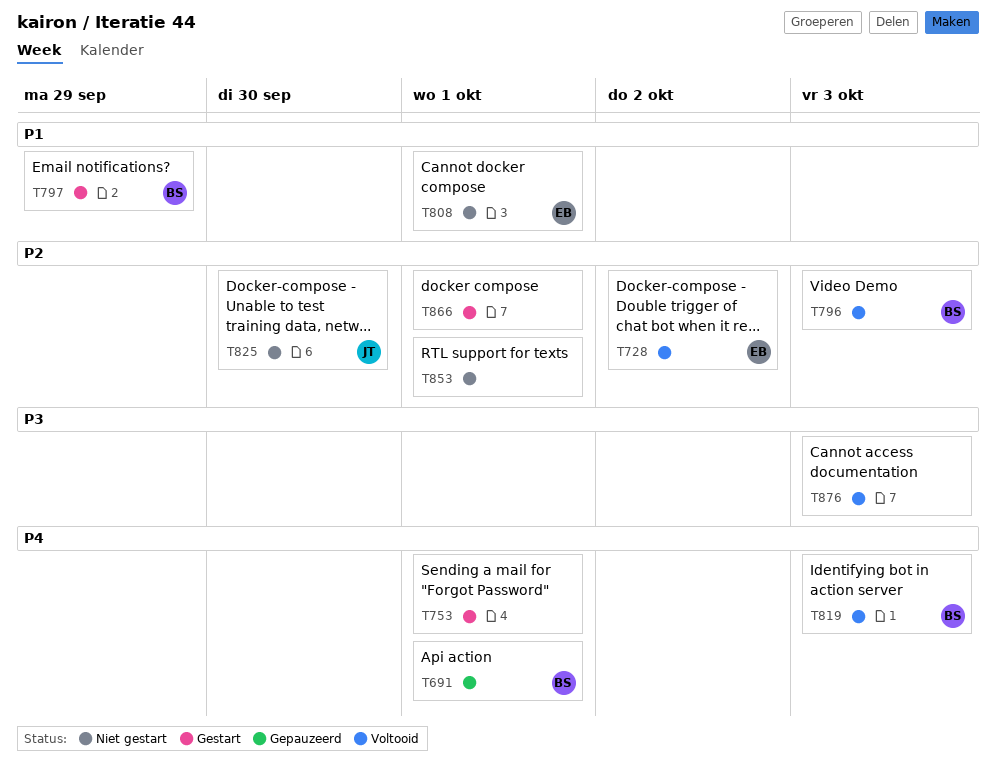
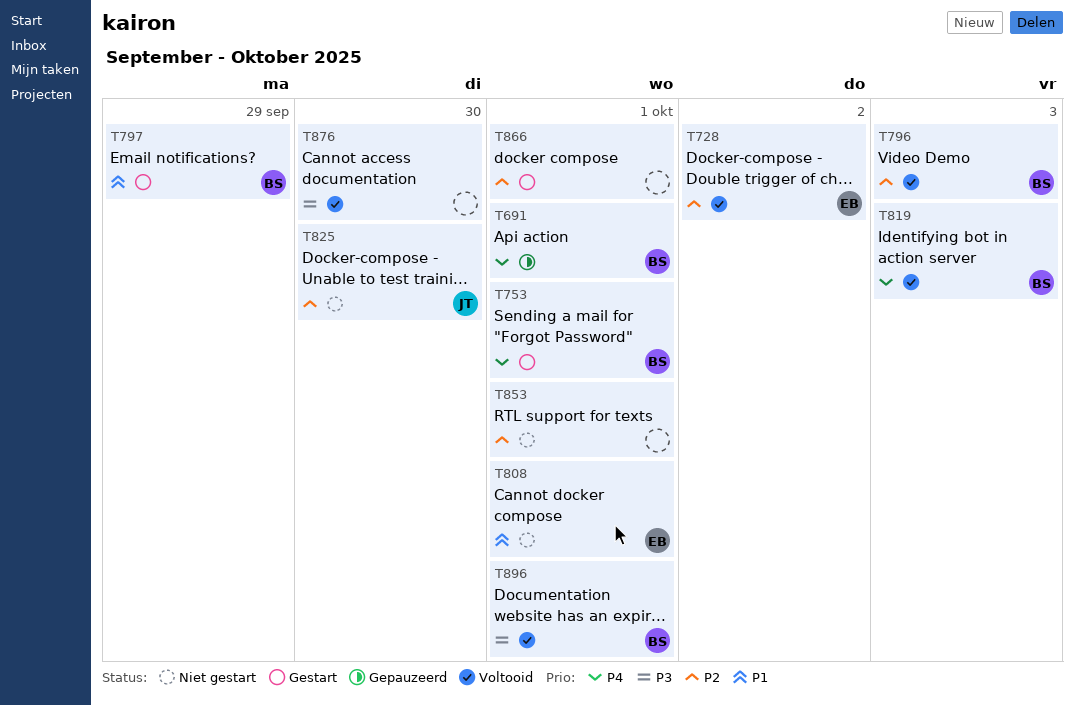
T753, owner: none -> BS
T876, due: Oct 3 -> Sep 30
T896: none -> present

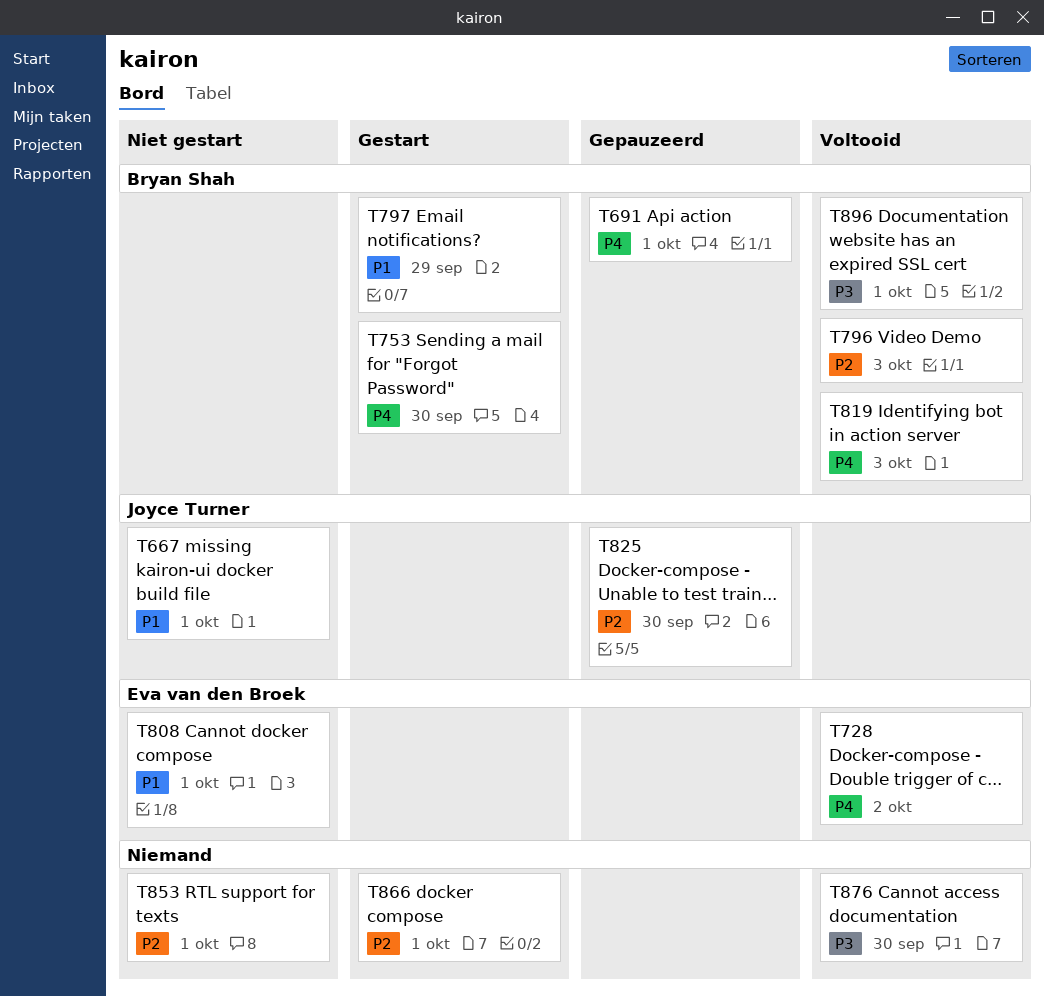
T667: none -> present
T728, priority: P2 -> P4
T753, due: Oct 1 -> Sep 30
T825, status: Niet gestart -> Gepauzeerd

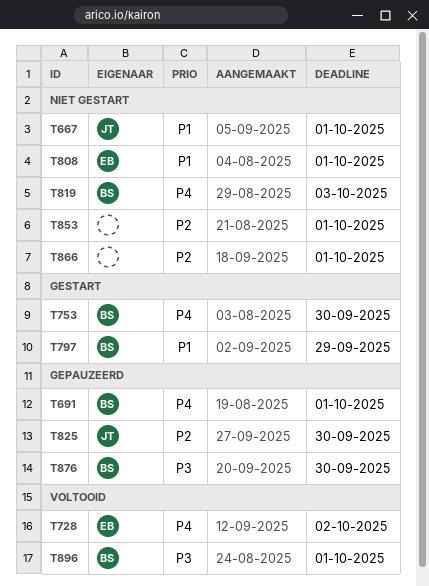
T796: present -> none
T819, status: Voltooid -> Niet gestart
T866, status: Gestart -> Niet gestart
T876, status: Voltooid -> Gepauzeerd
T876, owner: none -> Bryan Shah

